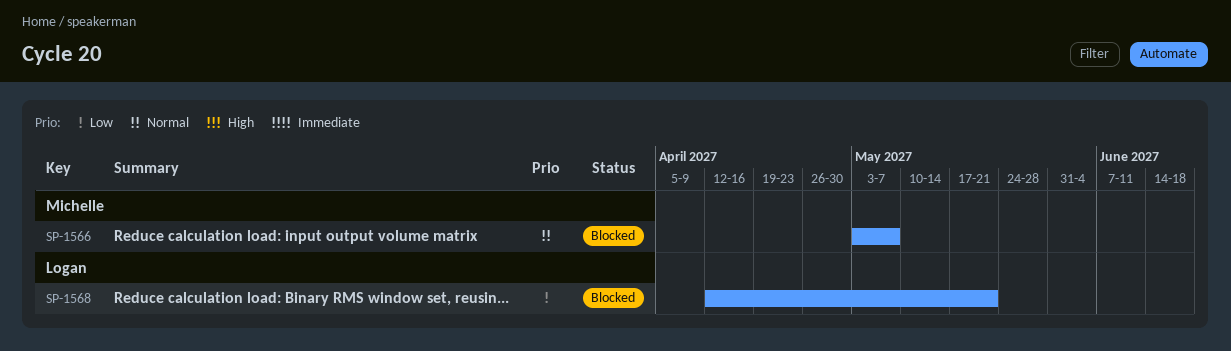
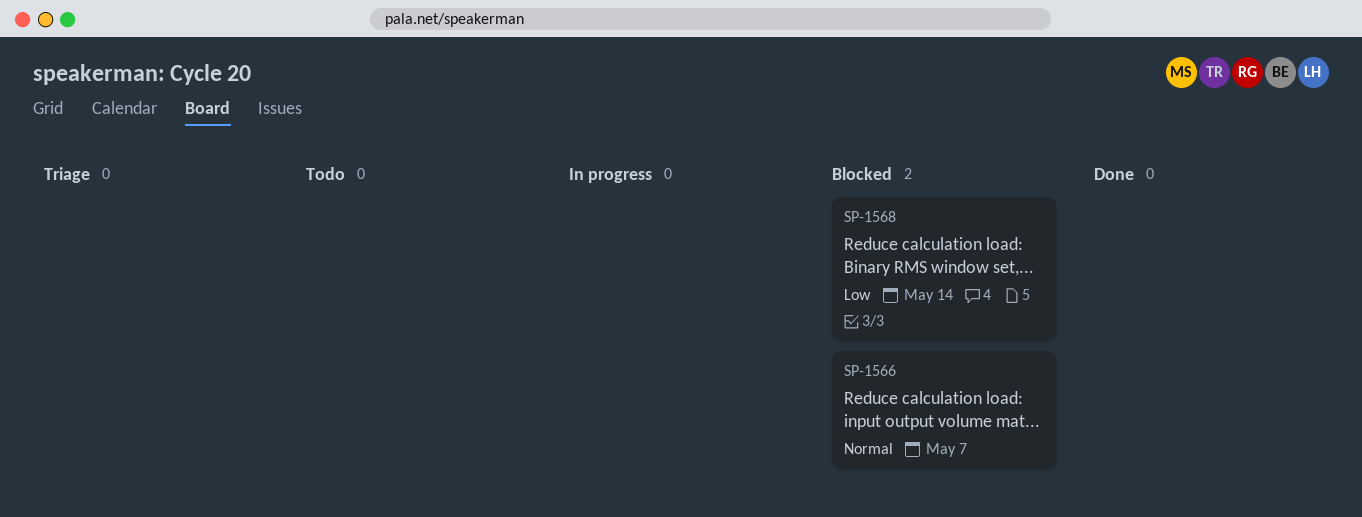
SP-1568, due: May 21 -> May 14

